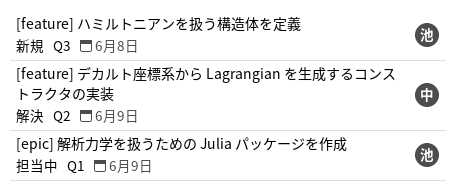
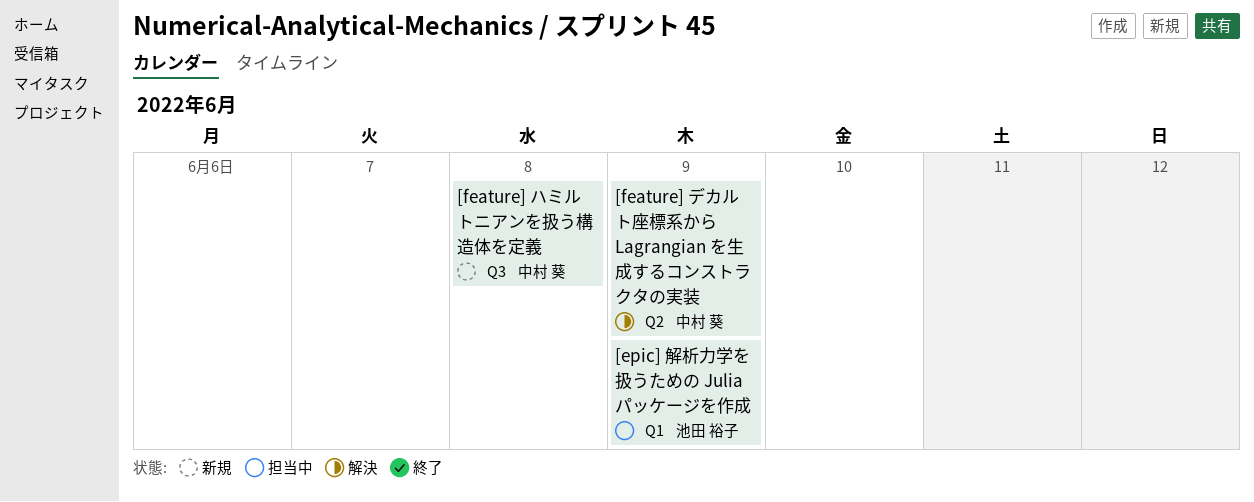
[feature] ハミルトニアンを扱う構造体を定義, owner: 池田 裕子 -> 中村 葵

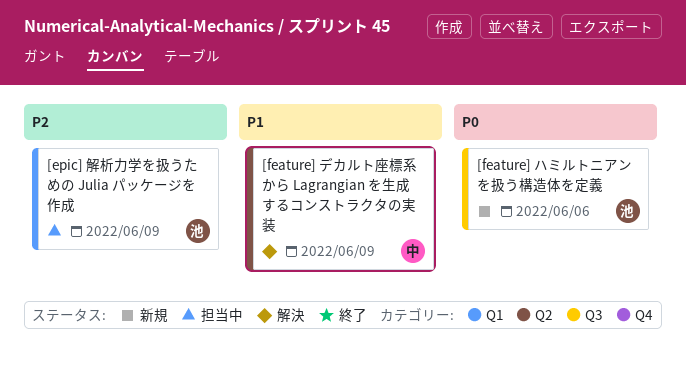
[feature] ハミルトニアンを扱う構造体を定義, owner: 中村 葵 -> 池田 裕子
[feature] ハミルトニアンを扱う構造体を定義, due: Jun 8 -> Jun 6

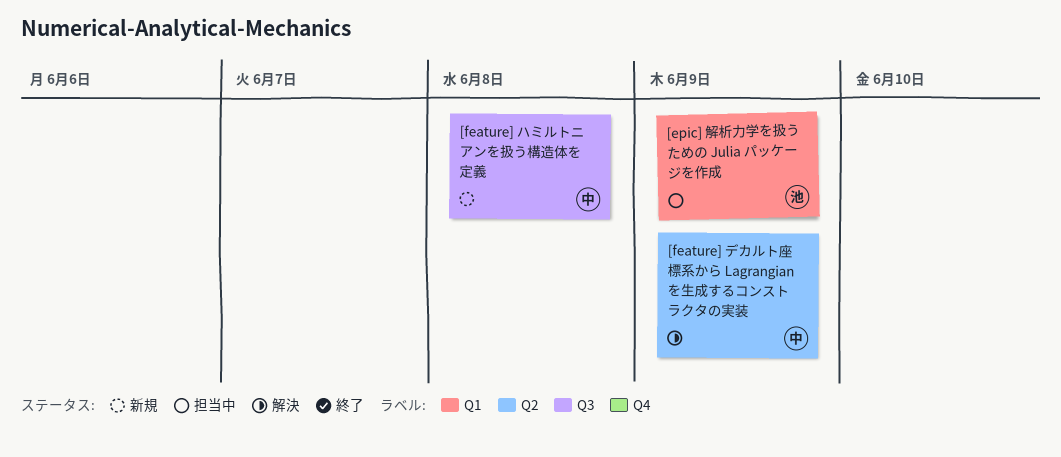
[feature] ハミルトニアンを扱う構造体を定義, owner: 池 -> 中
[feature] ハミルトニアンを扱う構造体を定義, due: Jun 6 -> Jun 8

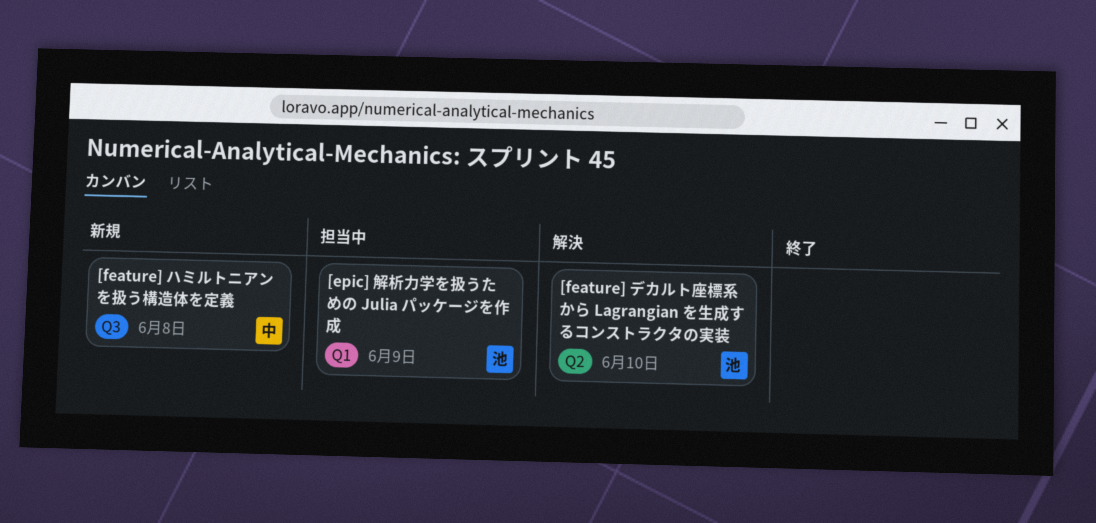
[feature] デカルト座標系から Lagrangian を生成するコンストラクタの実装, owner: 中 -> 池
[feature] デカルト座標系から Lagrangian を生成するコンストラクタの実装, due: Jun 9 -> Jun 10

